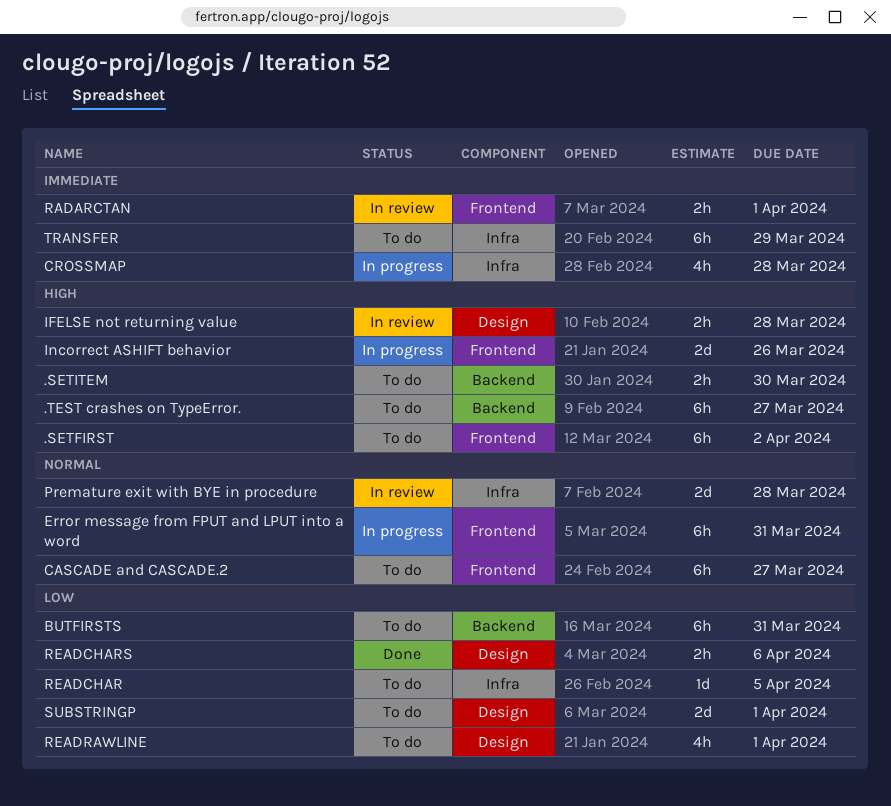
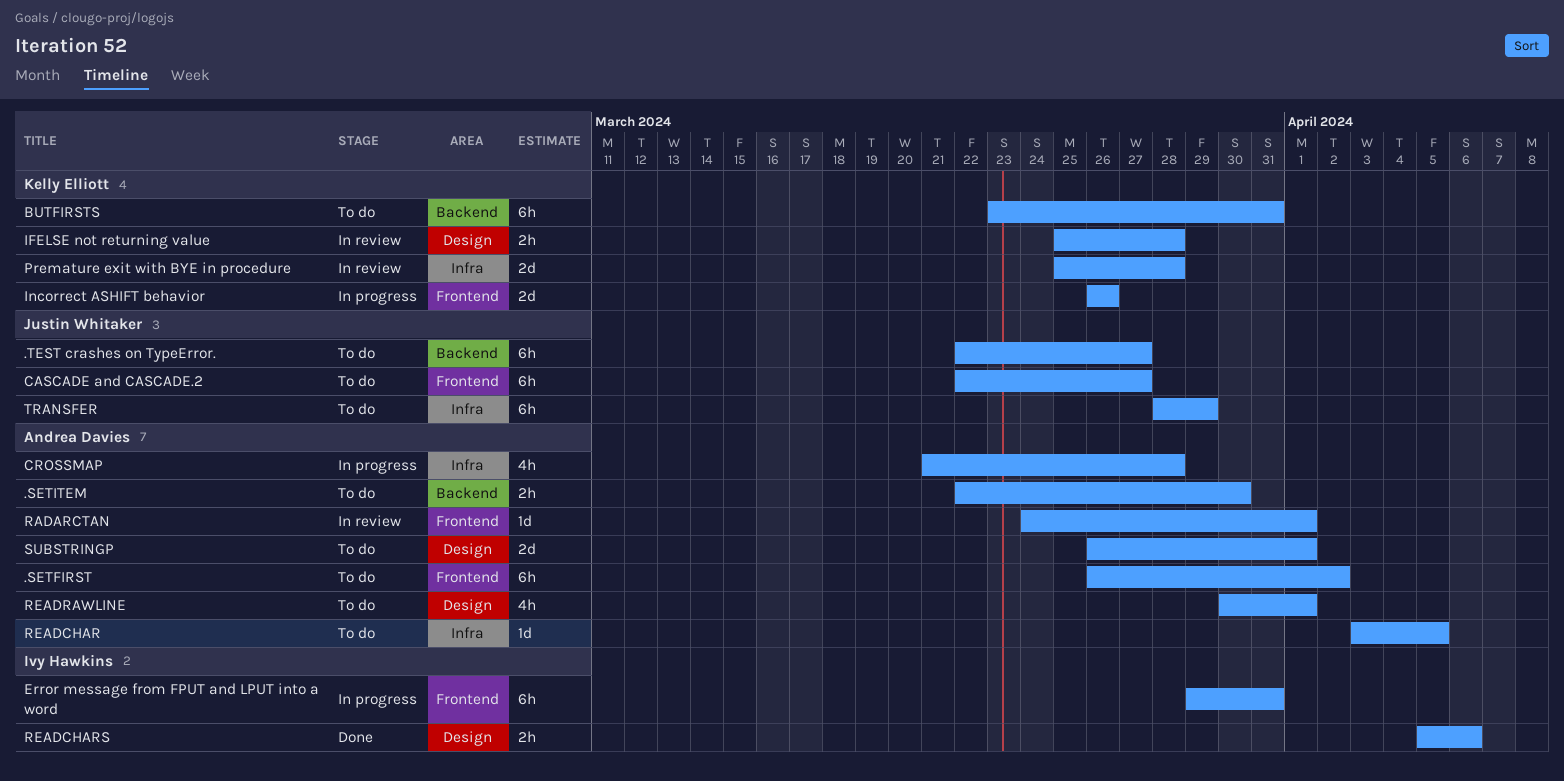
RADARCTAN, estimate: 2h -> 1d

